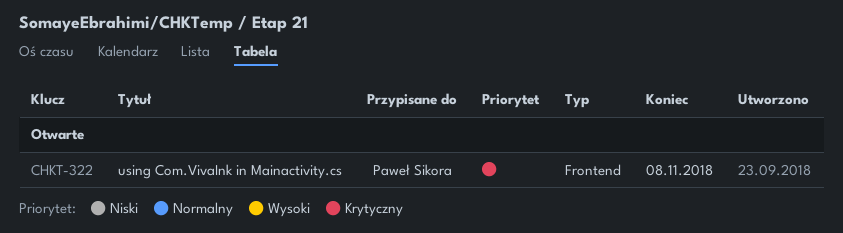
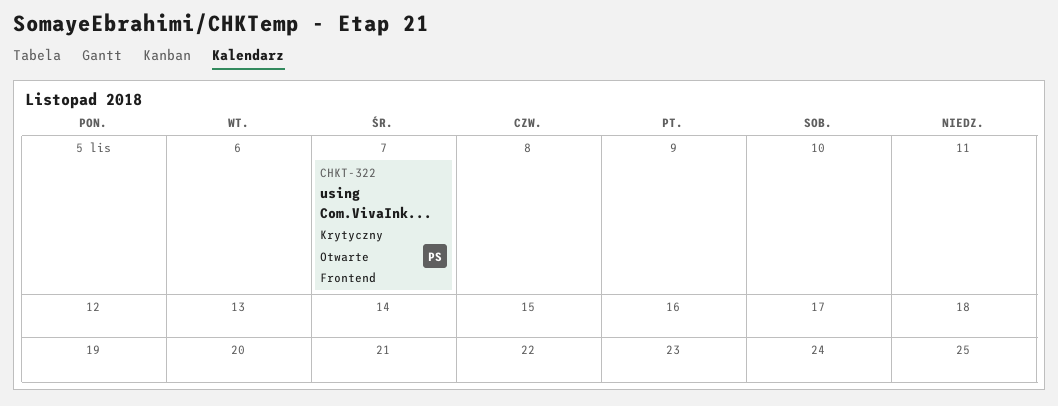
CHKT-322, due: Nov 8 -> Nov 7

